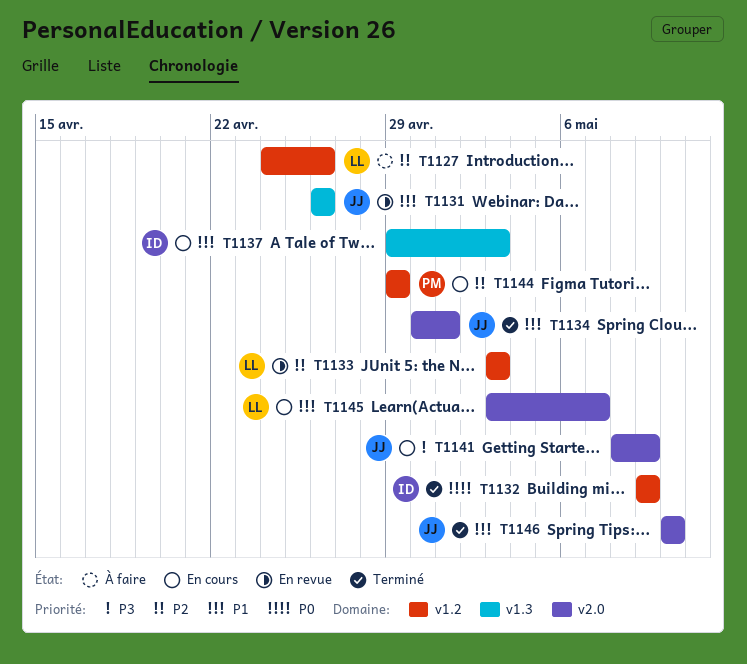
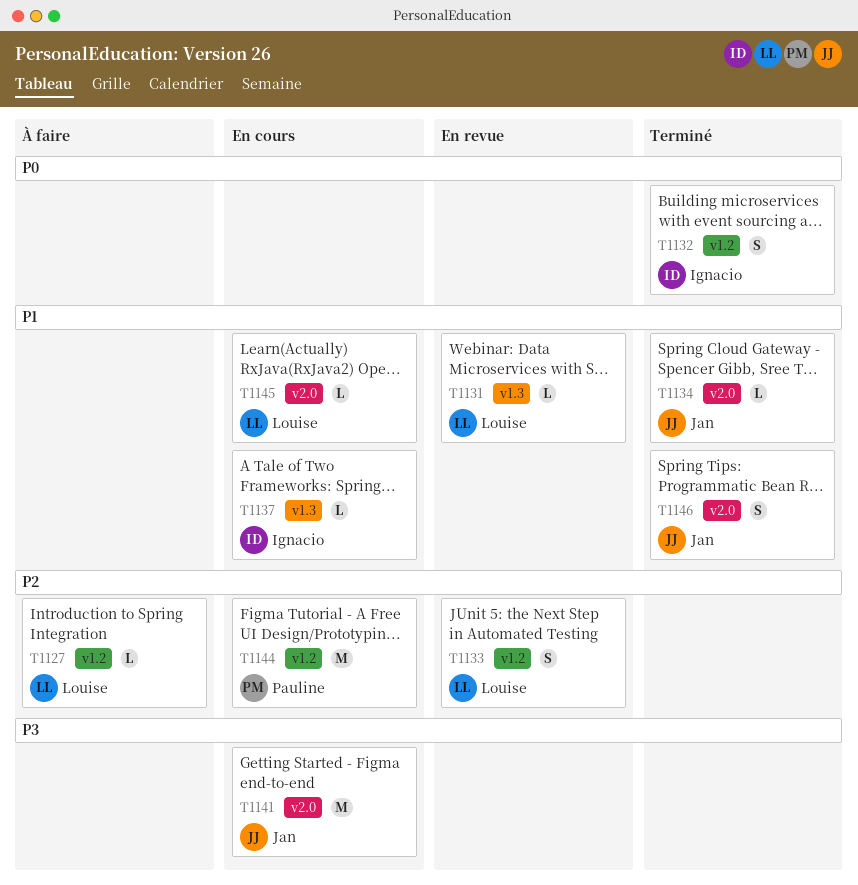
T1131, owner: Jan -> Louise

